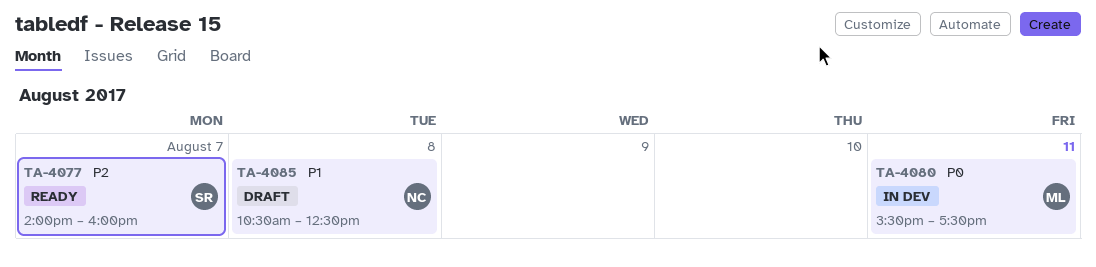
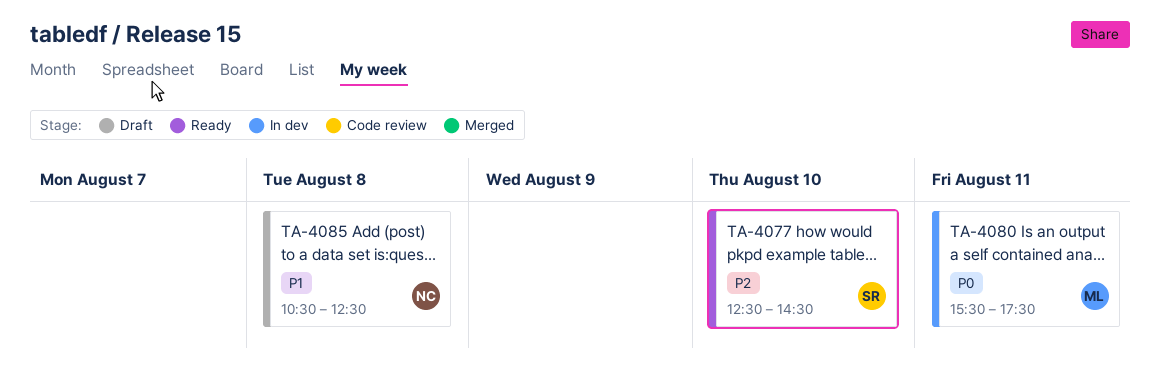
TA-4077, day: Aug 7 -> Aug 10
TA-4077, begins: 14:00 -> 12:30
TA-4077, ends: 16:00 -> 14:30

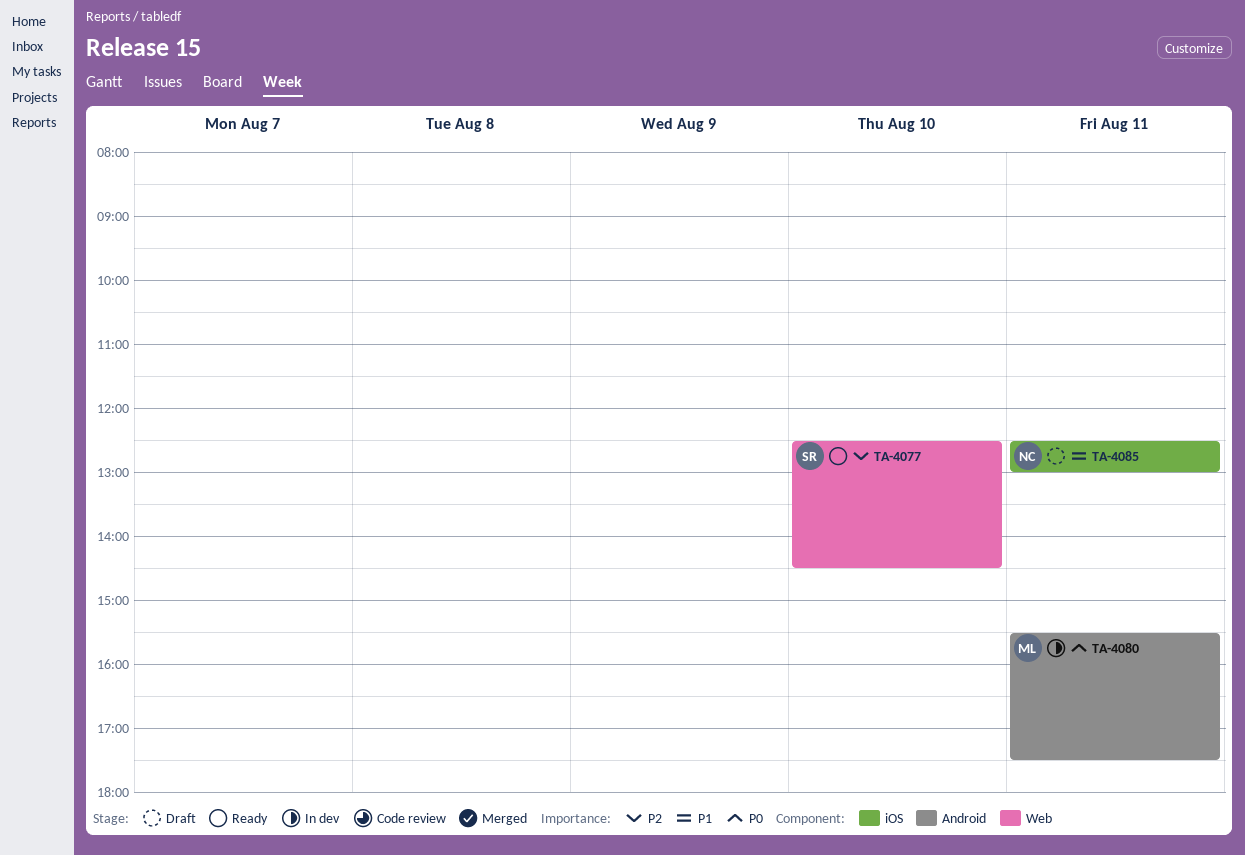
TA-4085, day: Aug 8 -> Aug 11
TA-4085, begins: 10:30 -> 12:30
TA-4085, ends: 12:30 -> 13:00

